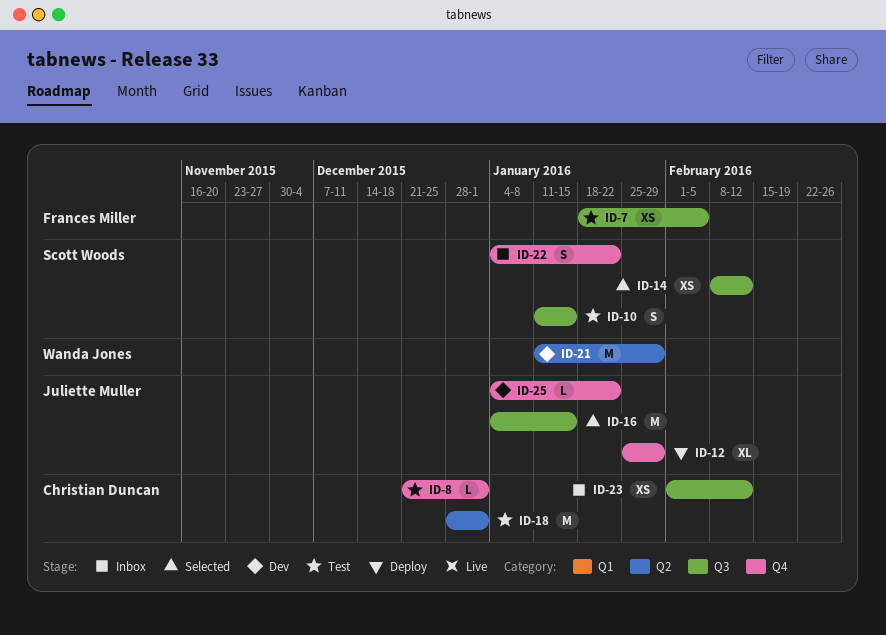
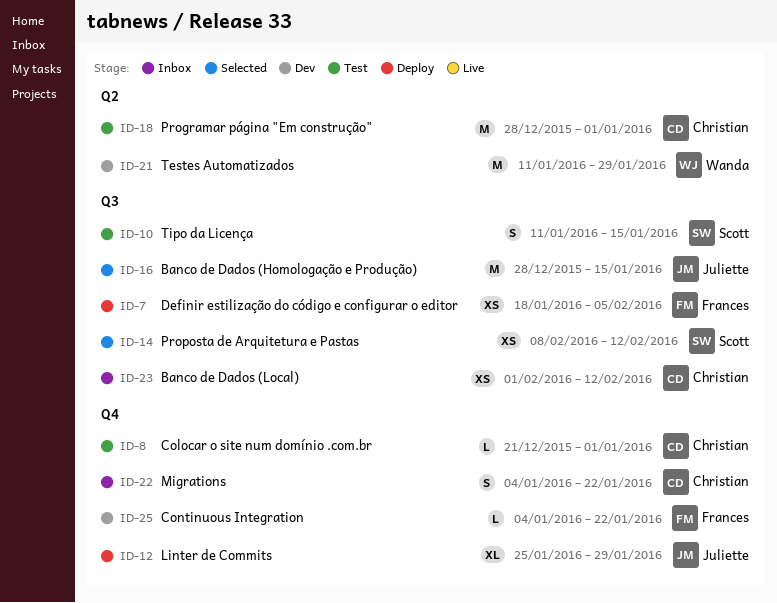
ID-7, status: Test -> Deploy
ID-16, start: Jan 4 -> Dec 28
ID-22, owner: Scott Woods -> Christian Duncan
ID-25, owner: Juliette Muller -> Frances Miller

